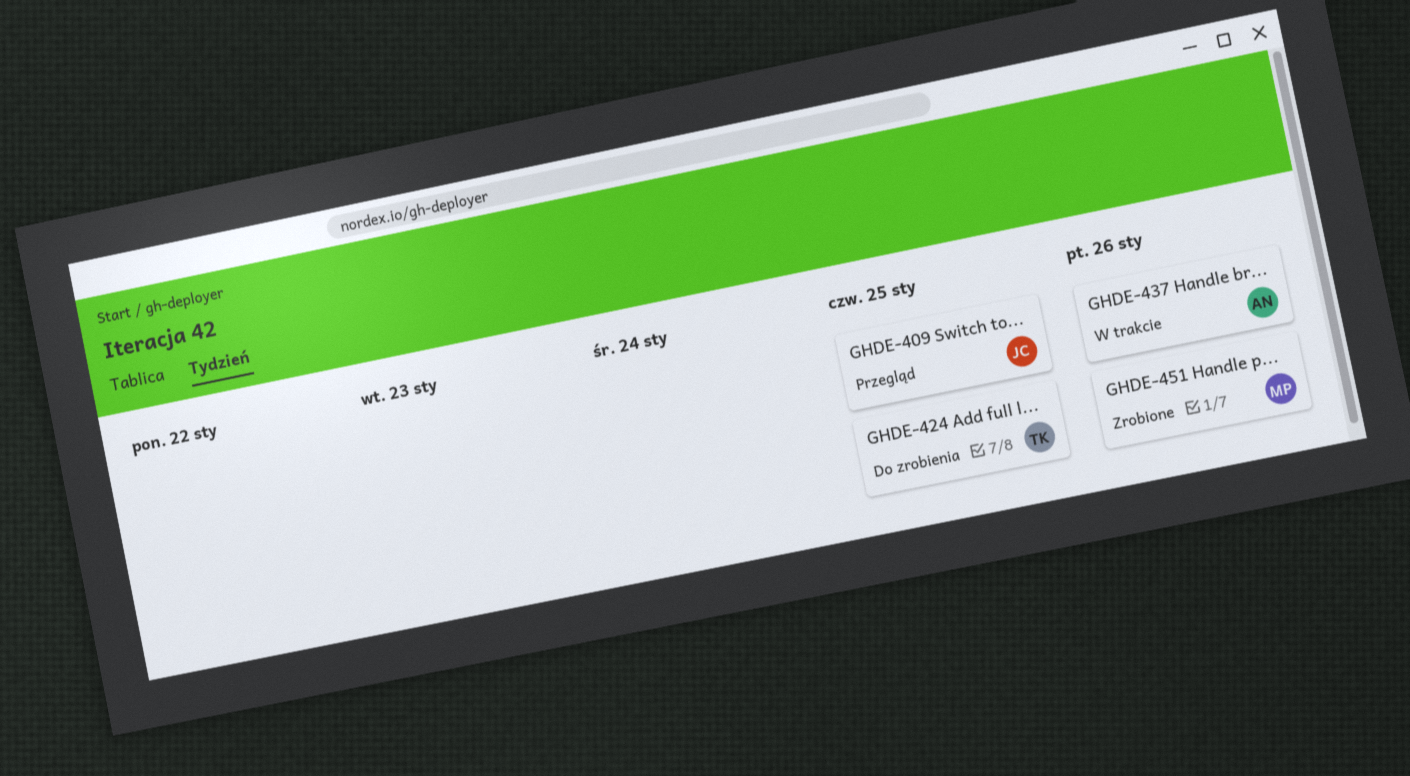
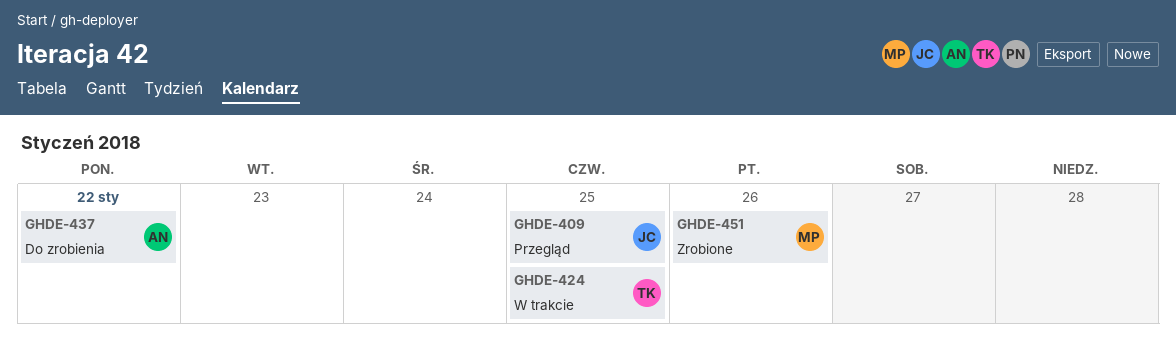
GHDE-424, status: Do zrobienia -> W trakcie
GHDE-437, status: W trakcie -> Do zrobienia
GHDE-437, due: Jan 26 -> Jan 22

